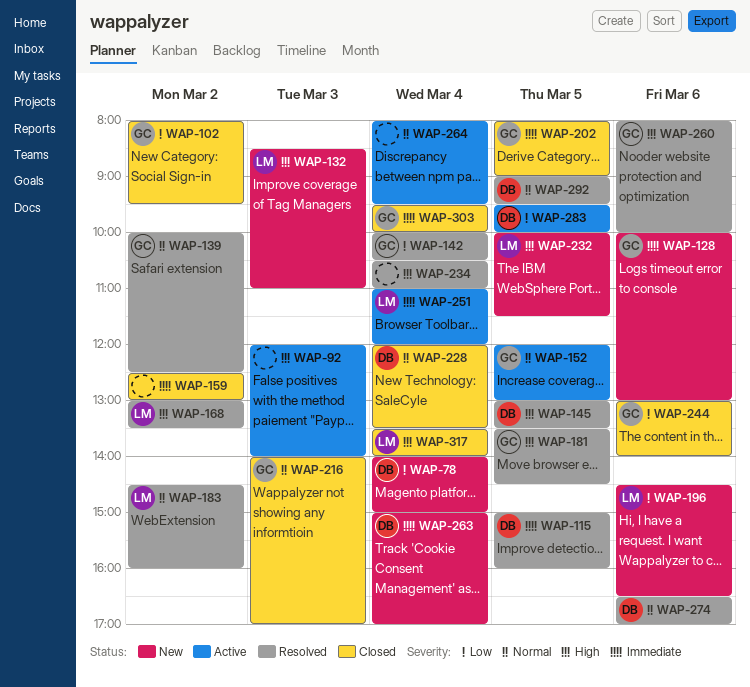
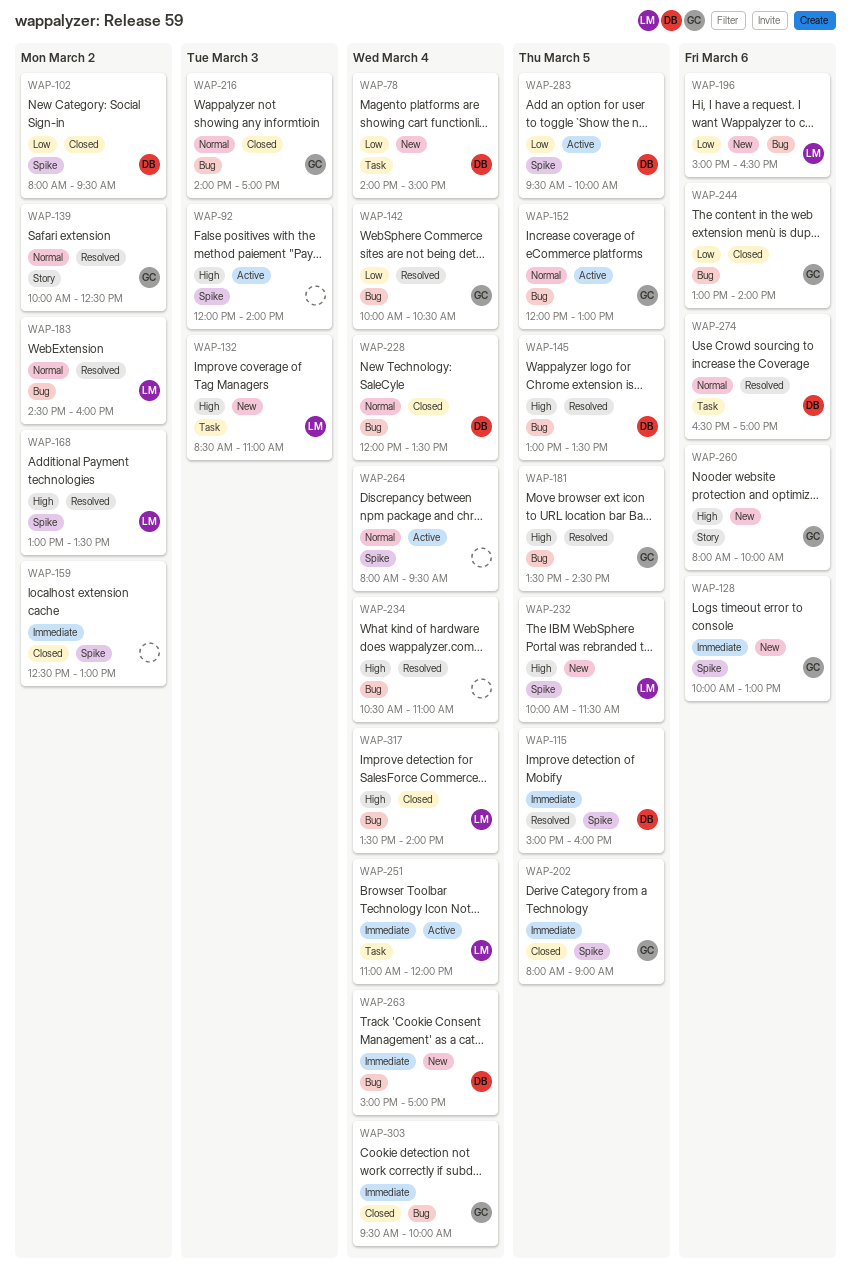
WAP-102, owner: GC -> DB
WAP-196, begins: 14:30 -> 15:00
WAP-260, status: Resolved -> New
WAP-292: present -> none

